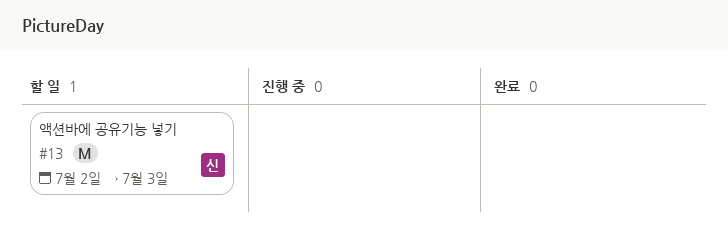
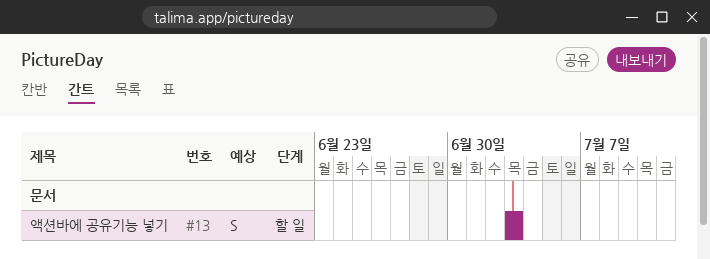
#13, estimate: M -> S
#13, start: Jul 2 -> Jul 3

